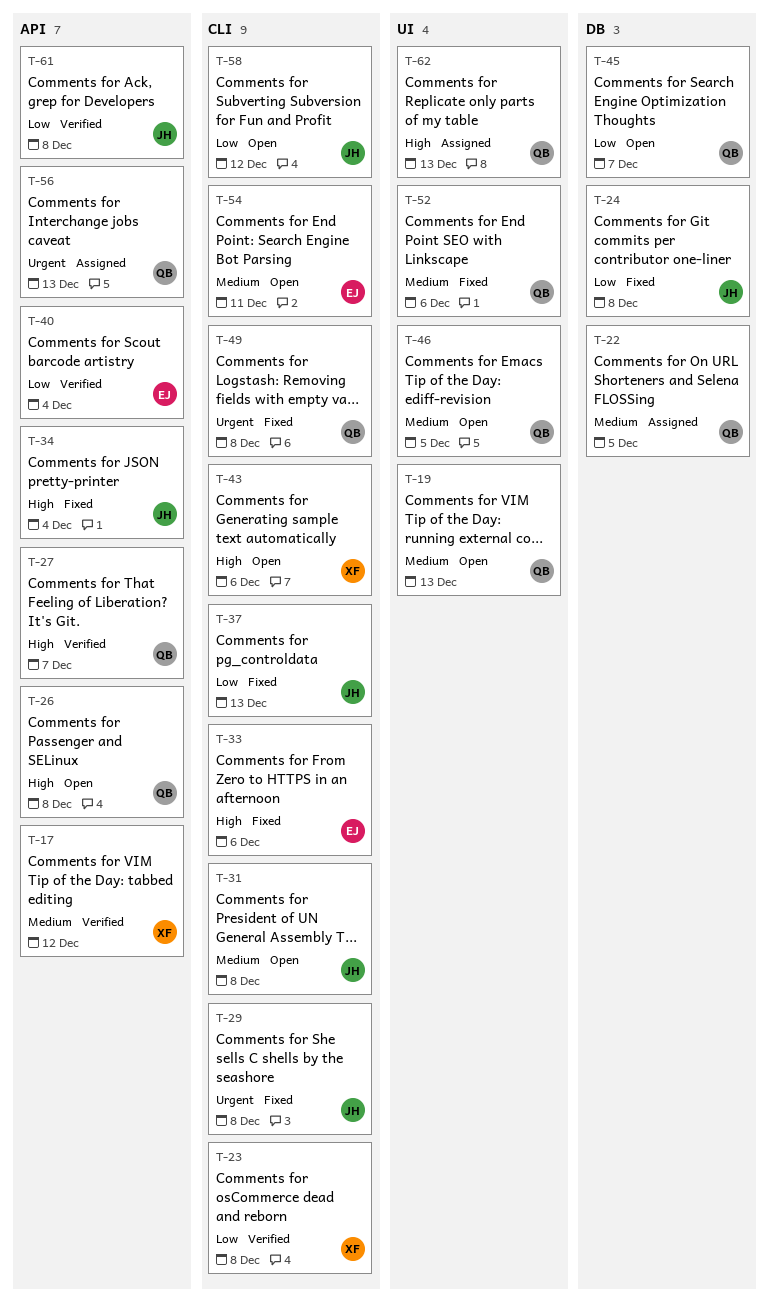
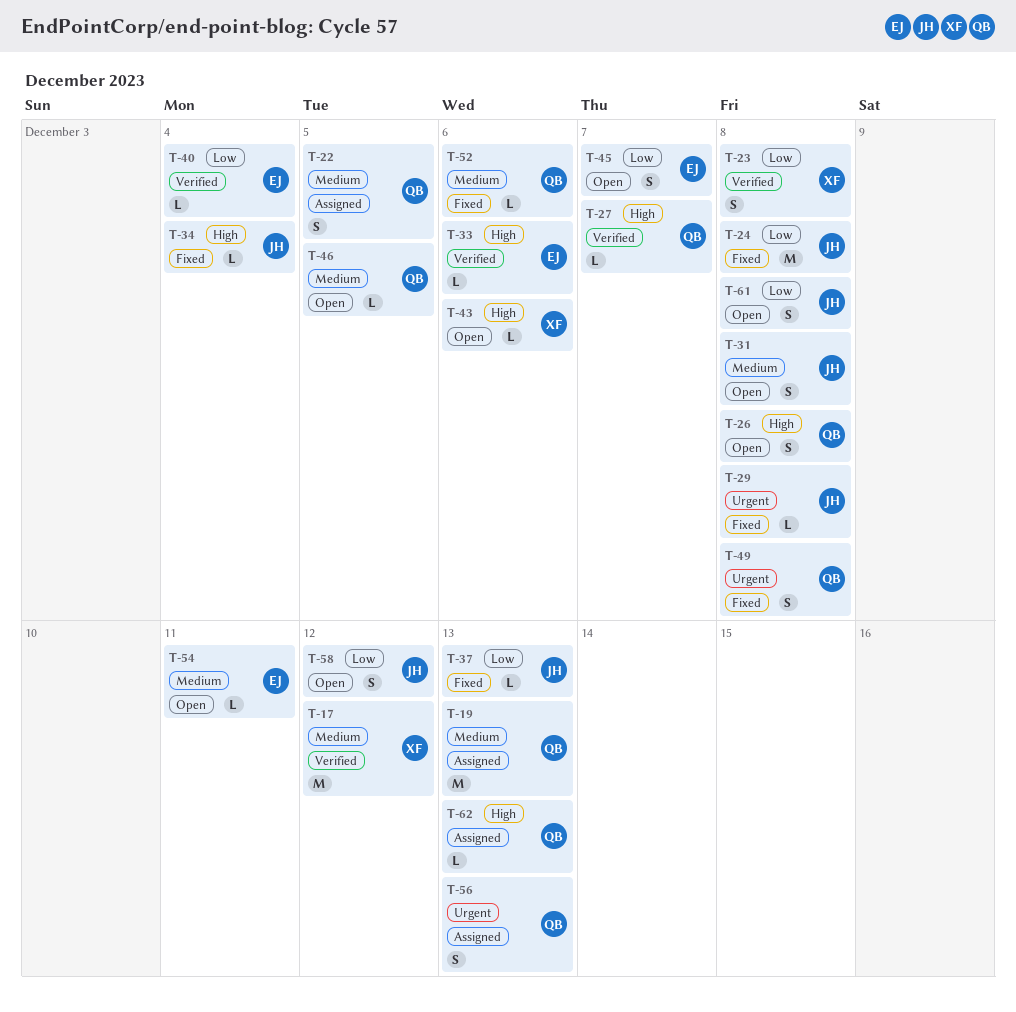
T-19, status: Open -> Assigned
T-33, status: Fixed -> Verified
T-45, owner: QB -> EJ
T-61, status: Verified -> Open

